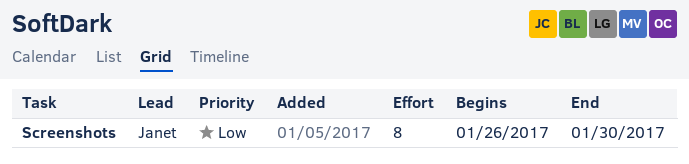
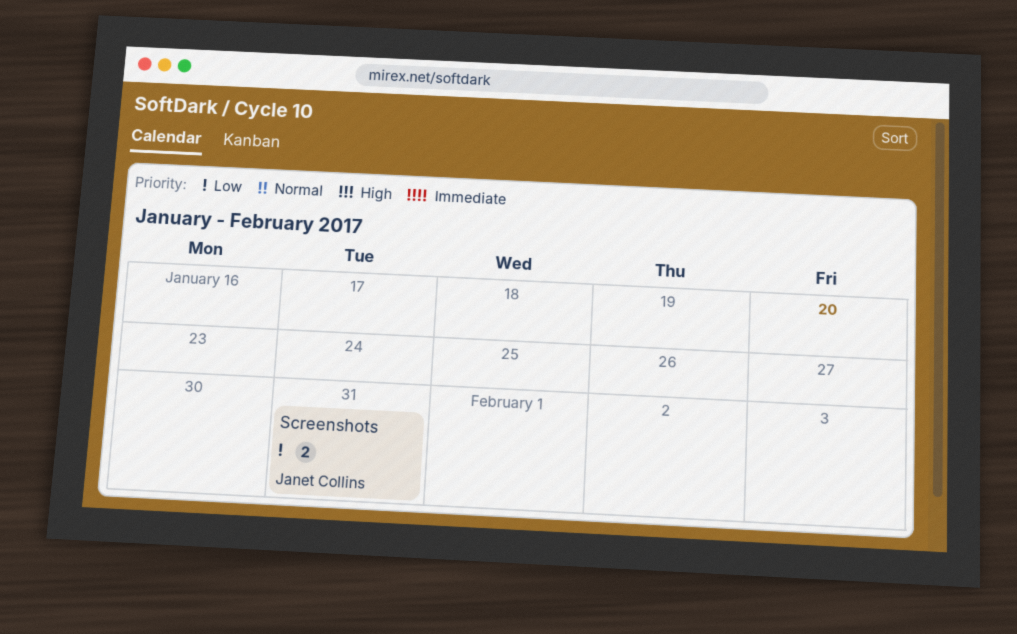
Screenshots, estimate: 8 -> 2
Screenshots, due: Jan 30 -> Jan 31

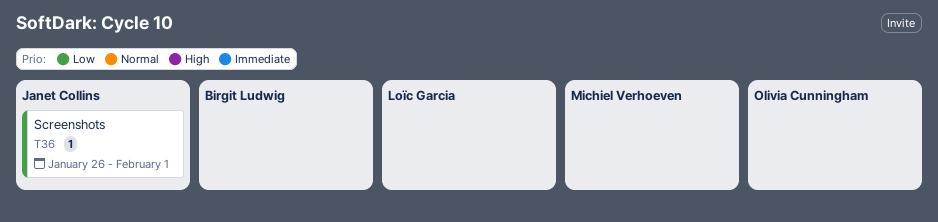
Screenshots, estimate: 2 -> 1
Screenshots, due: Jan 31 -> Feb 1

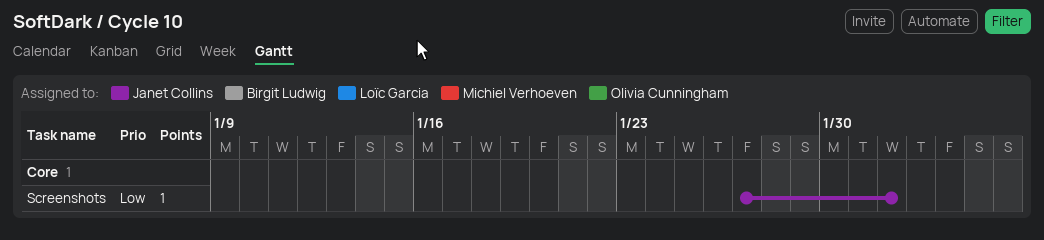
Screenshots, start: Jan 26 -> Jan 27

